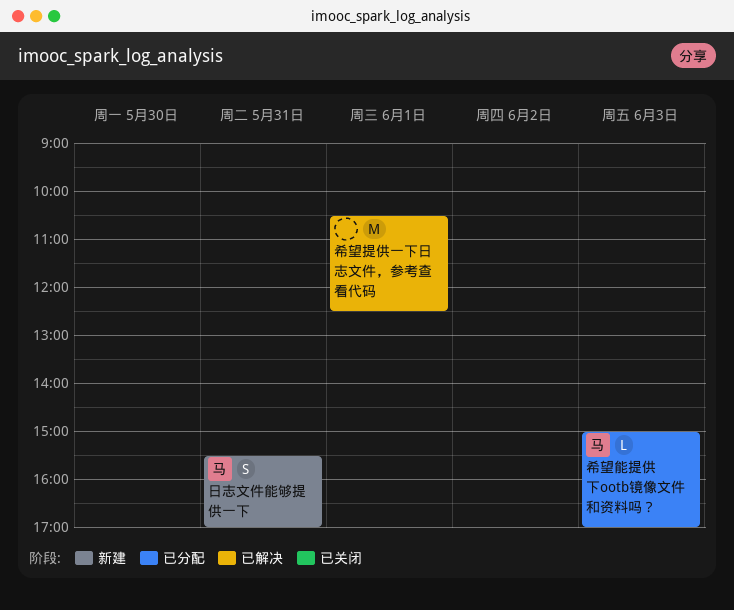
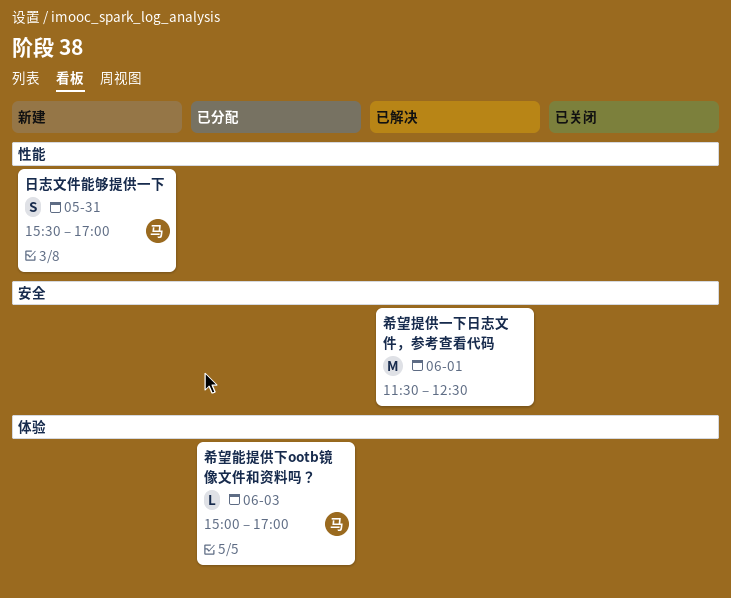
希望提供一下日志文件，参考查看代码, begins: 10:30 -> 11:30

